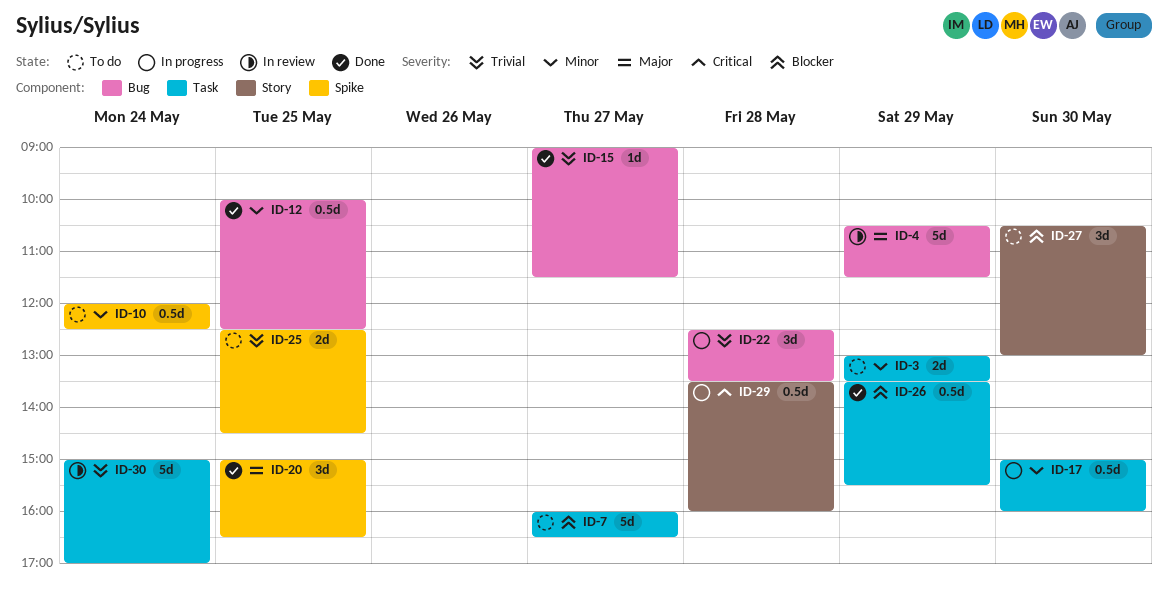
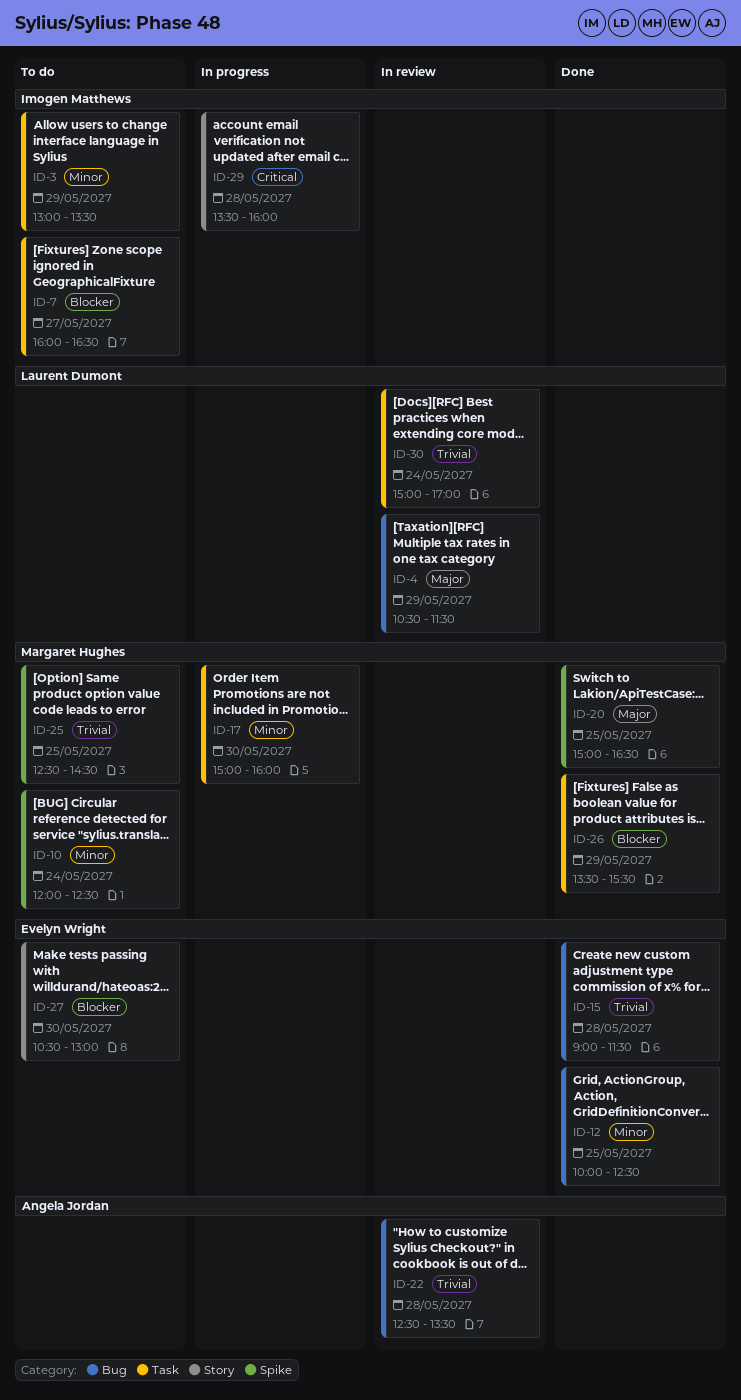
ID-15, day: May 27 -> May 28
ID-22, status: In progress -> In review

